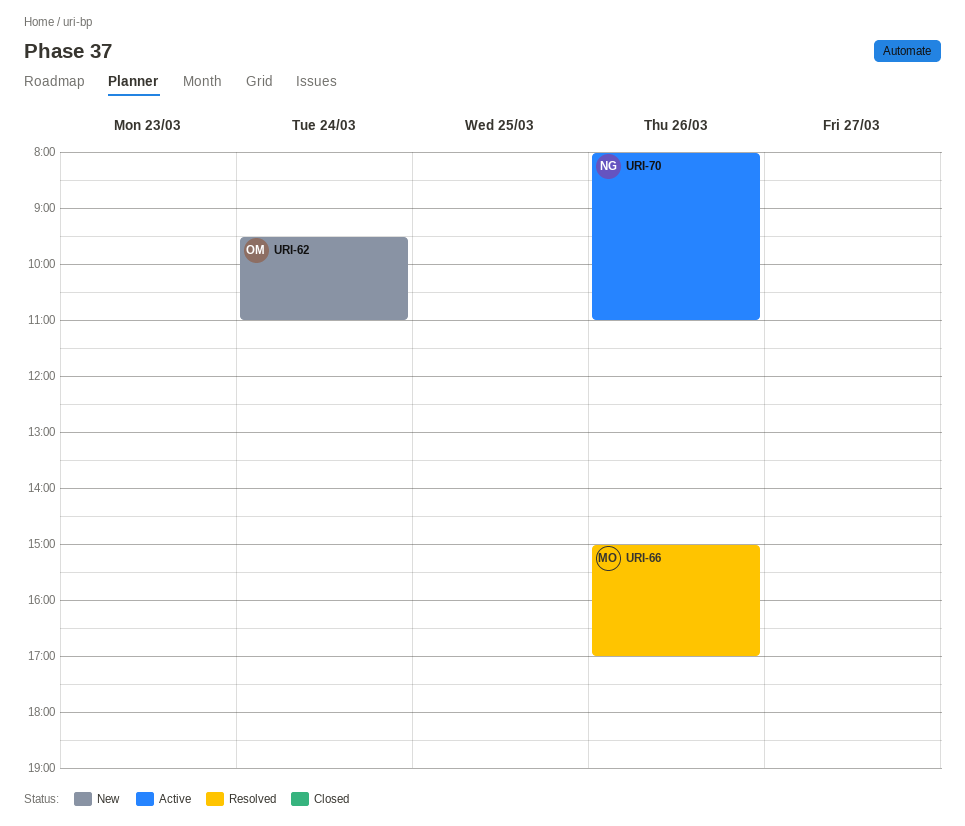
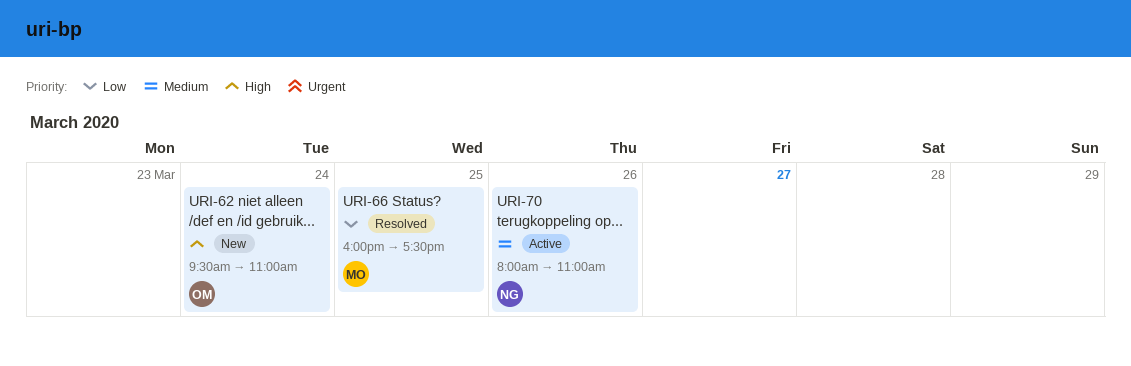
URI-66, day: Mar 26 -> Mar 25
URI-66, begins: 15:00 -> 16:00
URI-66, ends: 17:00 -> 17:30

